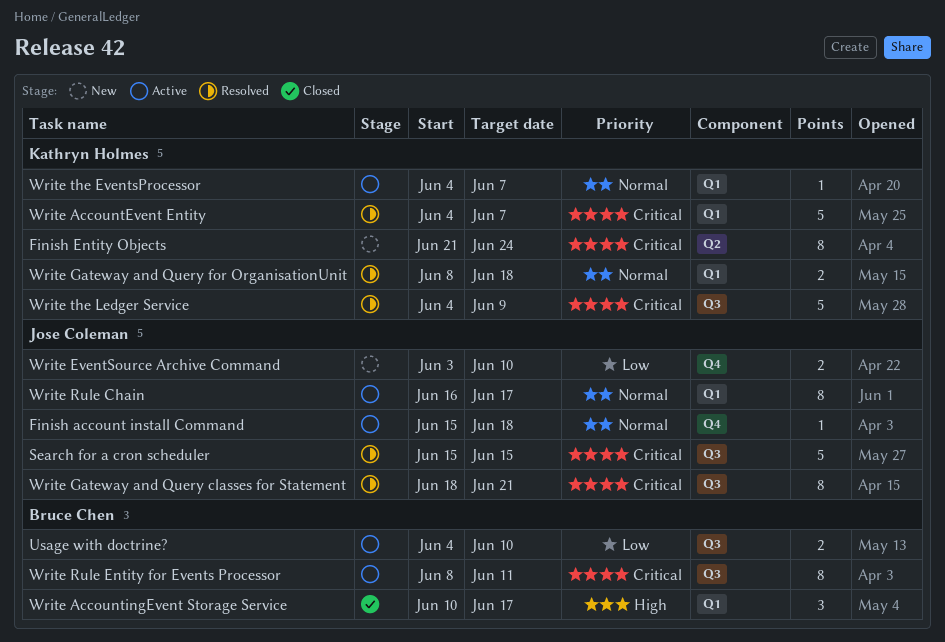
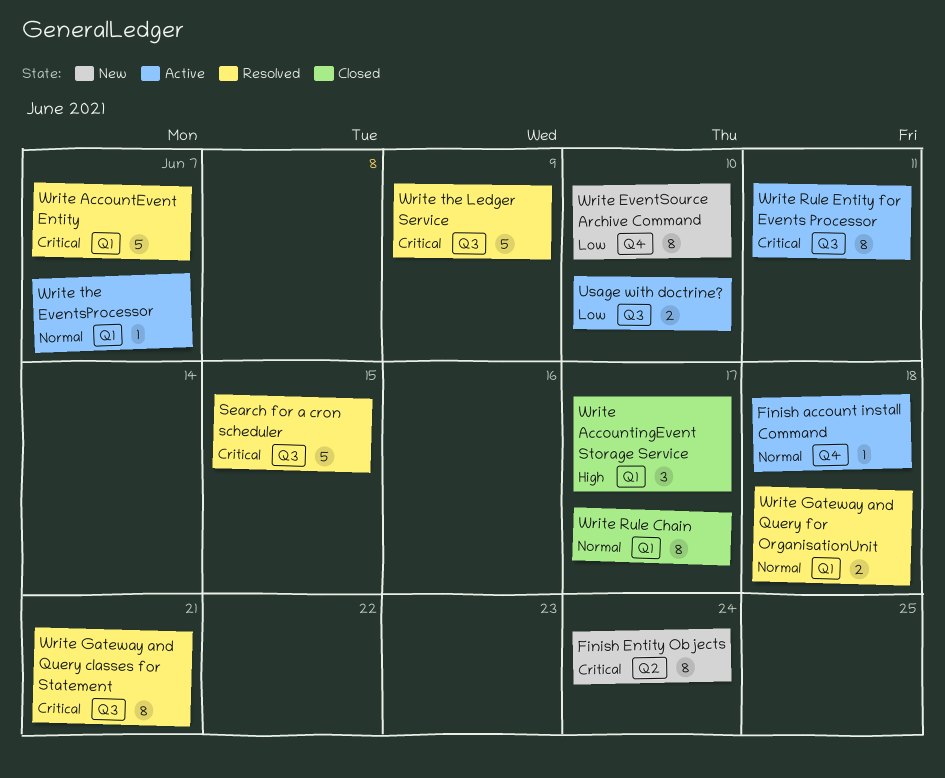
Write EventSource Archive Command, estimate: 2 -> 8
Write Rule Chain, status: Active -> Closed

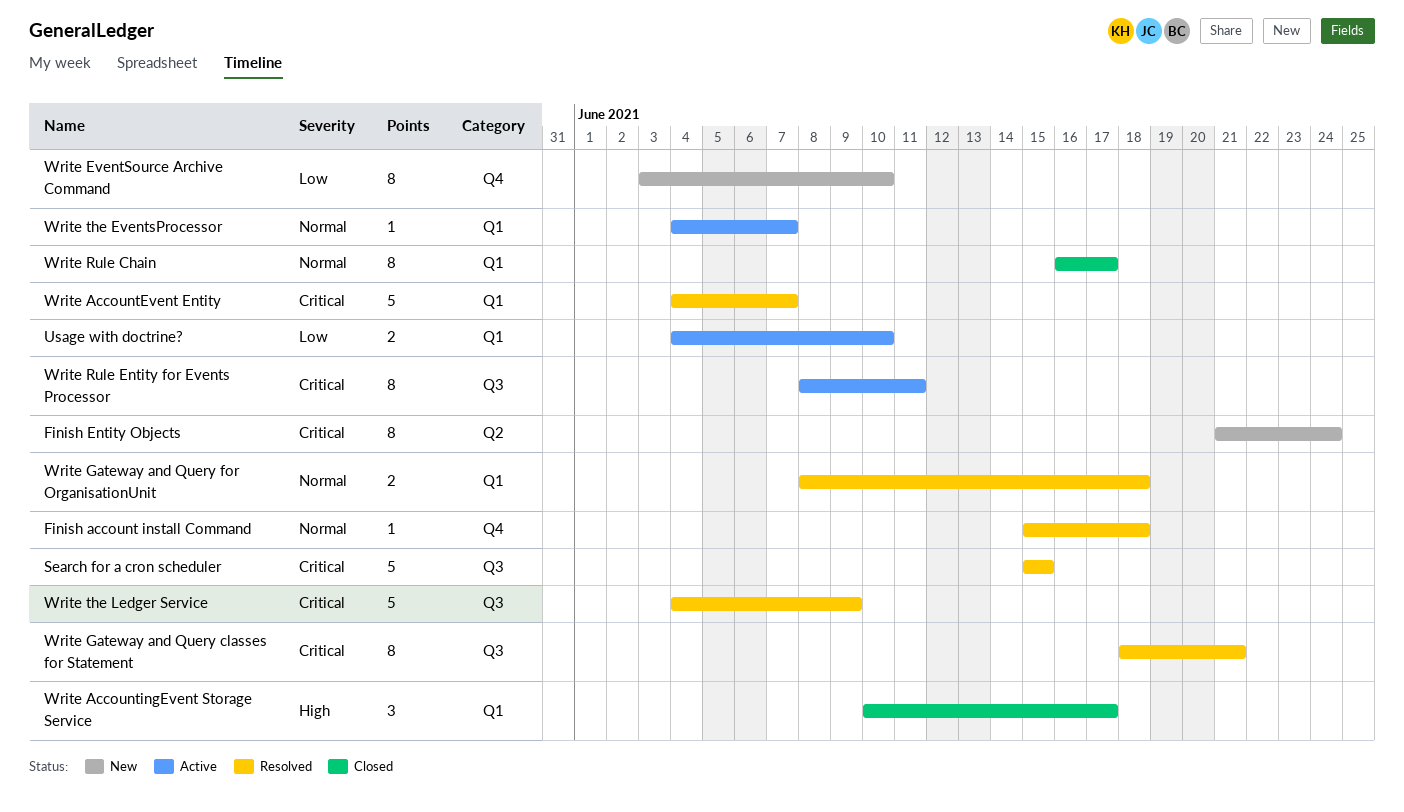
Finish account install Command, status: Active -> Resolved
Usage with doctrine?, label: Q3 -> Q1

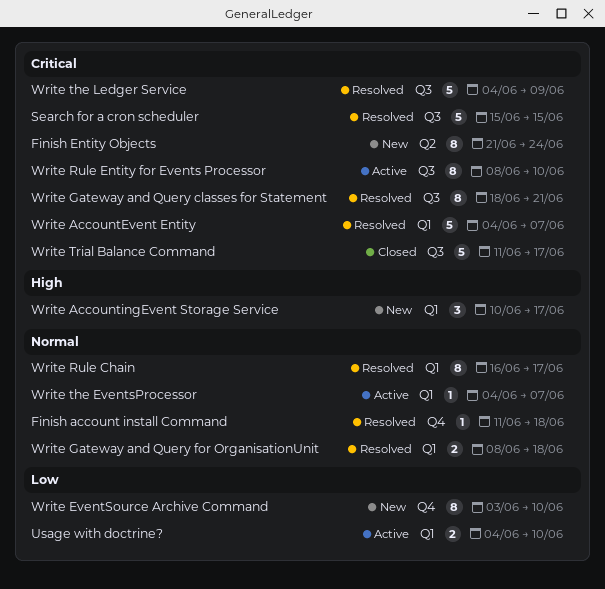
Finish account install Command, start: Jun 15 -> Jun 11
Write AccountingEvent Storage Service, status: Closed -> New
Write Rule Chain, status: Closed -> Resolved
Write Rule Entity for Events Processor, due: Jun 11 -> Jun 10
Write Trial Balance Command: none -> present

